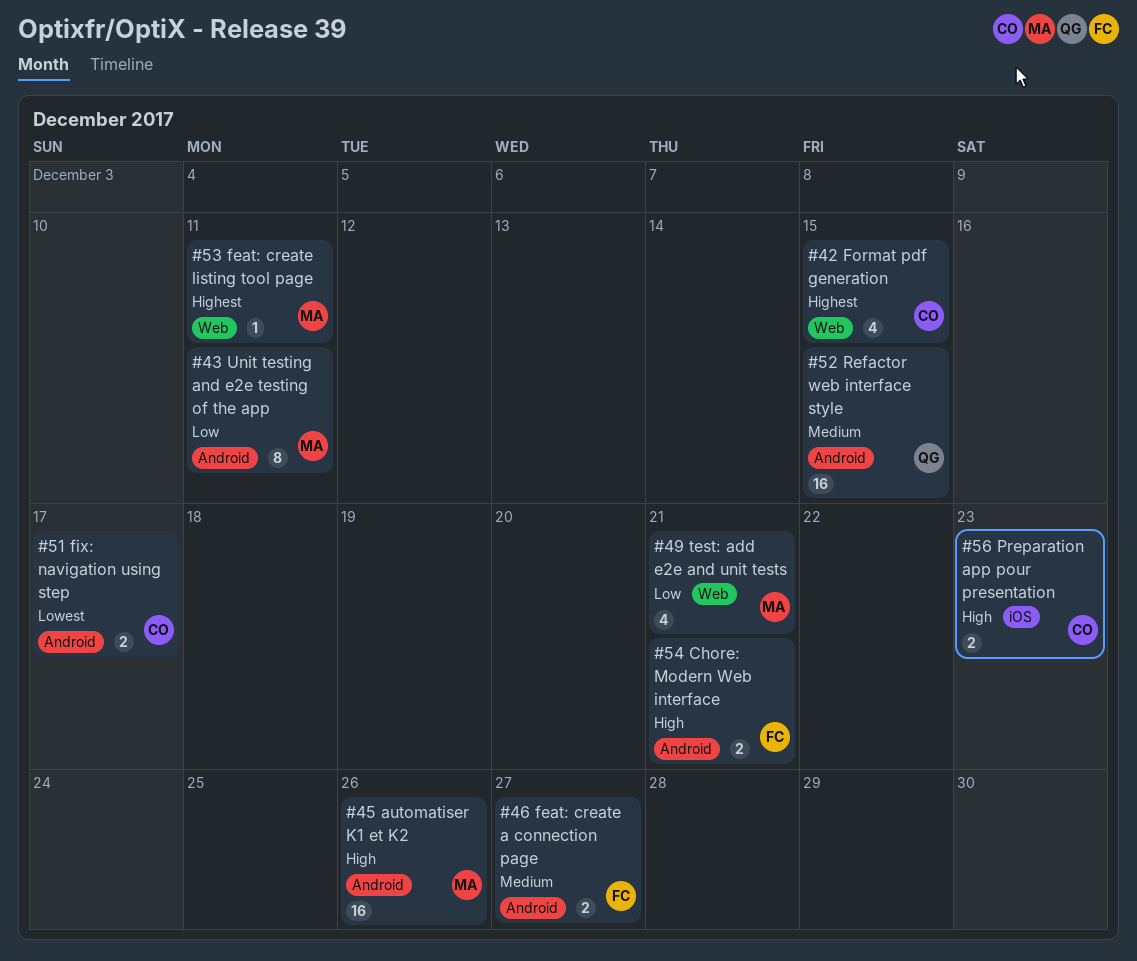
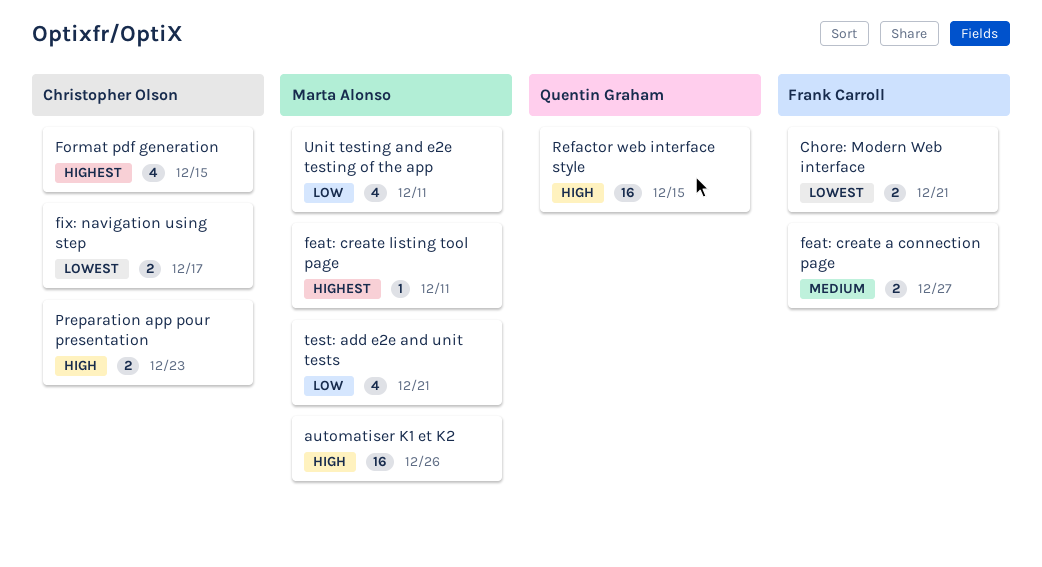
Chore: Modern Web interface, priority: High -> Lowest
Refactor web interface style, priority: Medium -> High
Unit testing and e2e testing of the app, estimate: 8 -> 4

